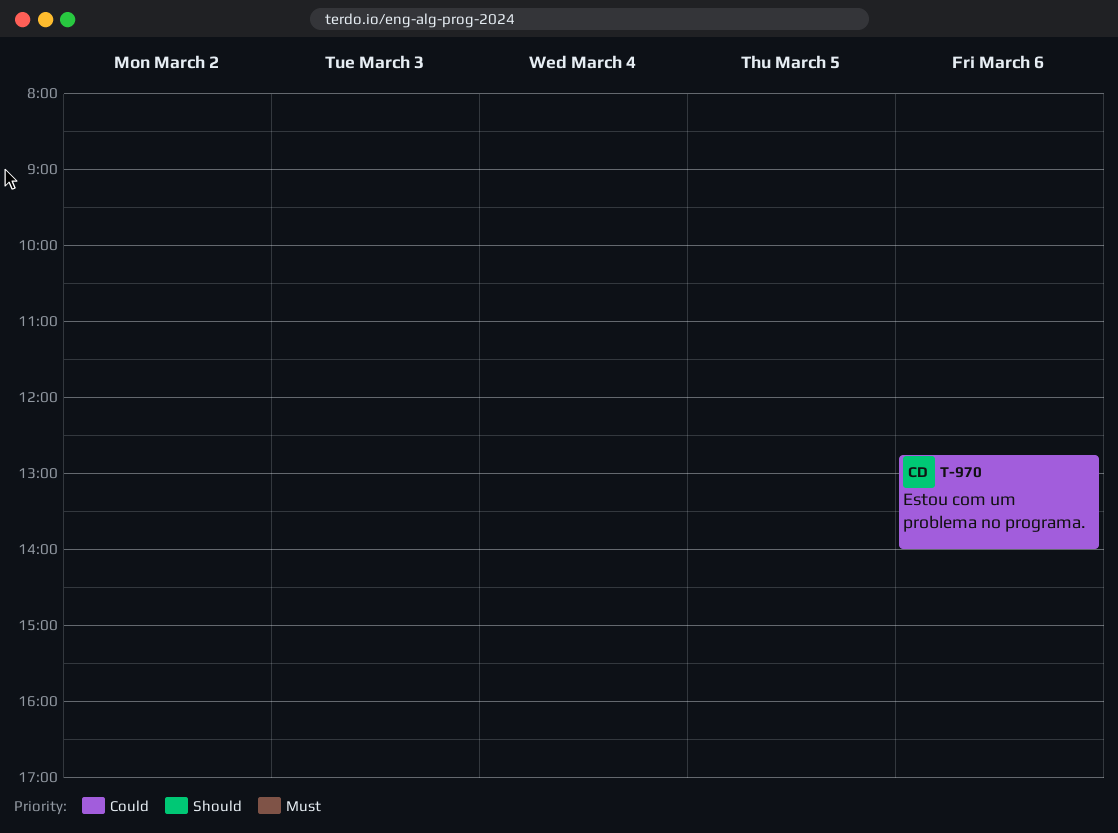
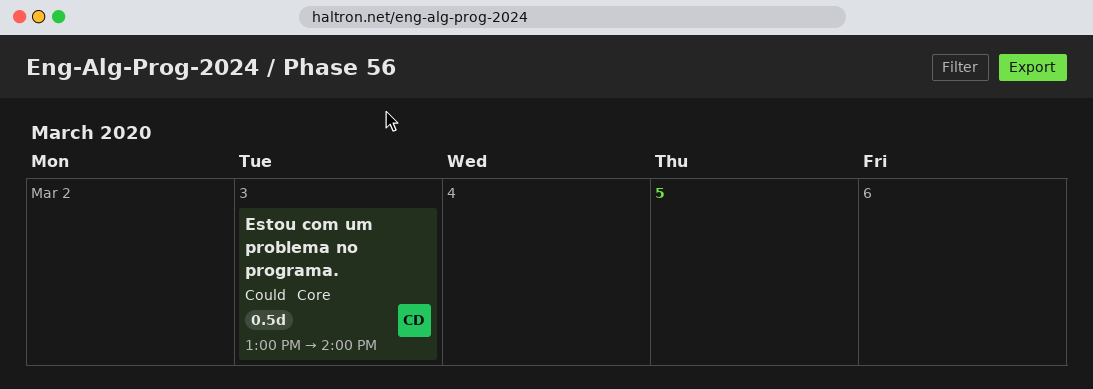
Estou com um problema no programa., day: Mar 6 -> Mar 3
Estou com um problema no programa., begins: 12:45 -> 13:00

